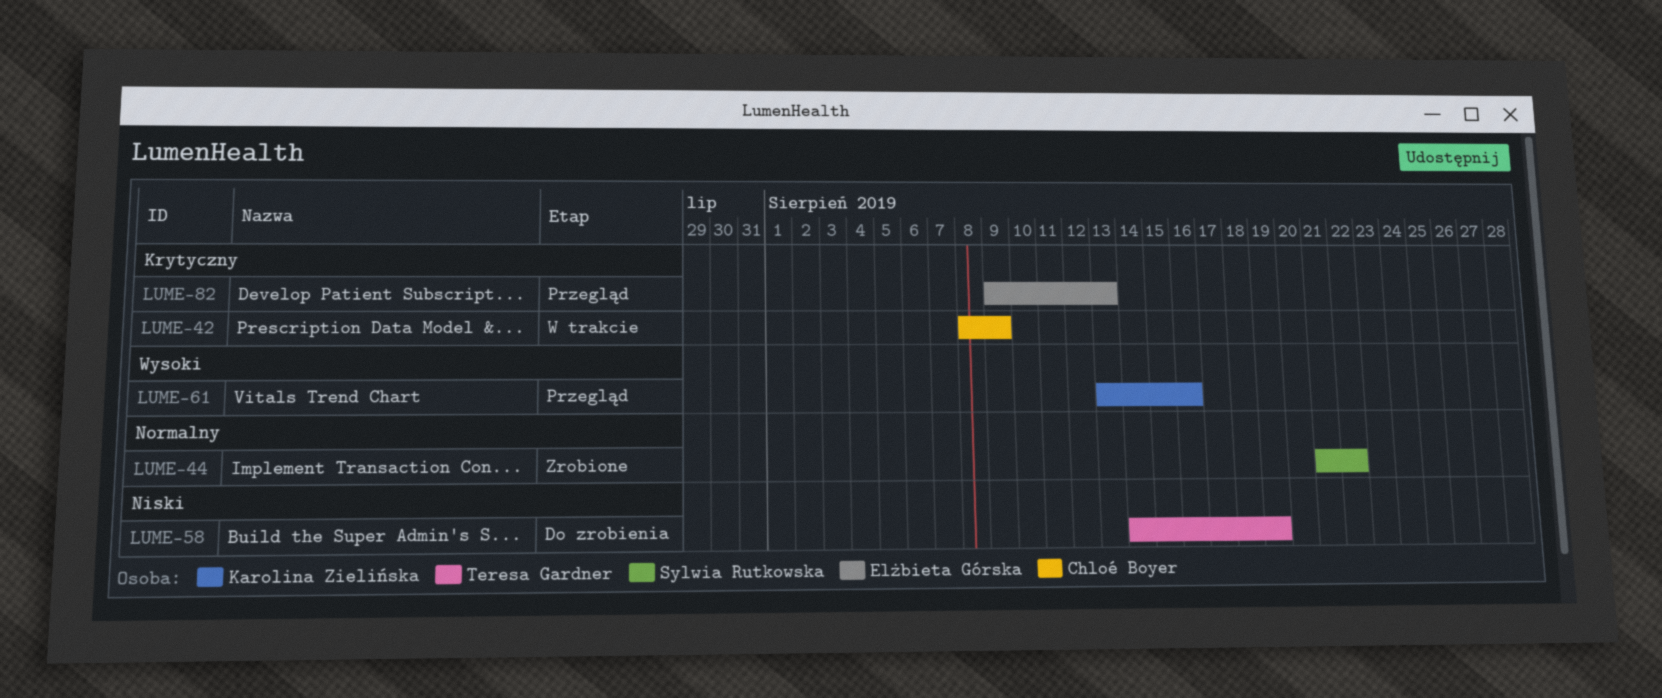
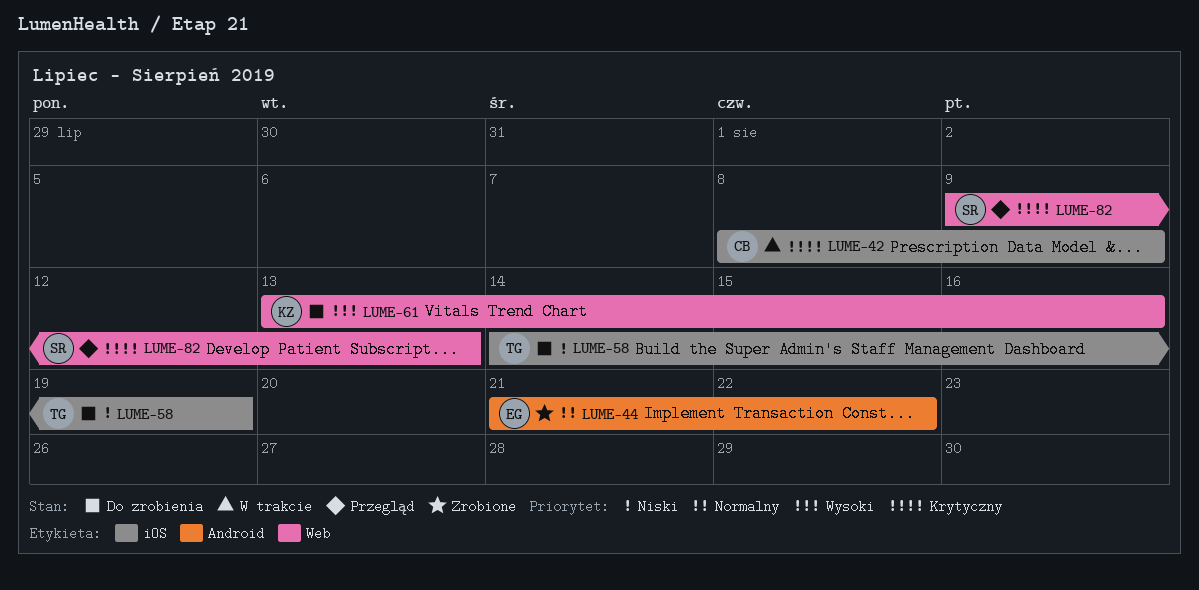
LUME-44, owner: Sylwia Rutkowska -> Elżbieta Górska
LUME-61, status: Przegląd -> Do zrobienia
LUME-82, owner: Elżbieta Górska -> Sylwia Rutkowska

